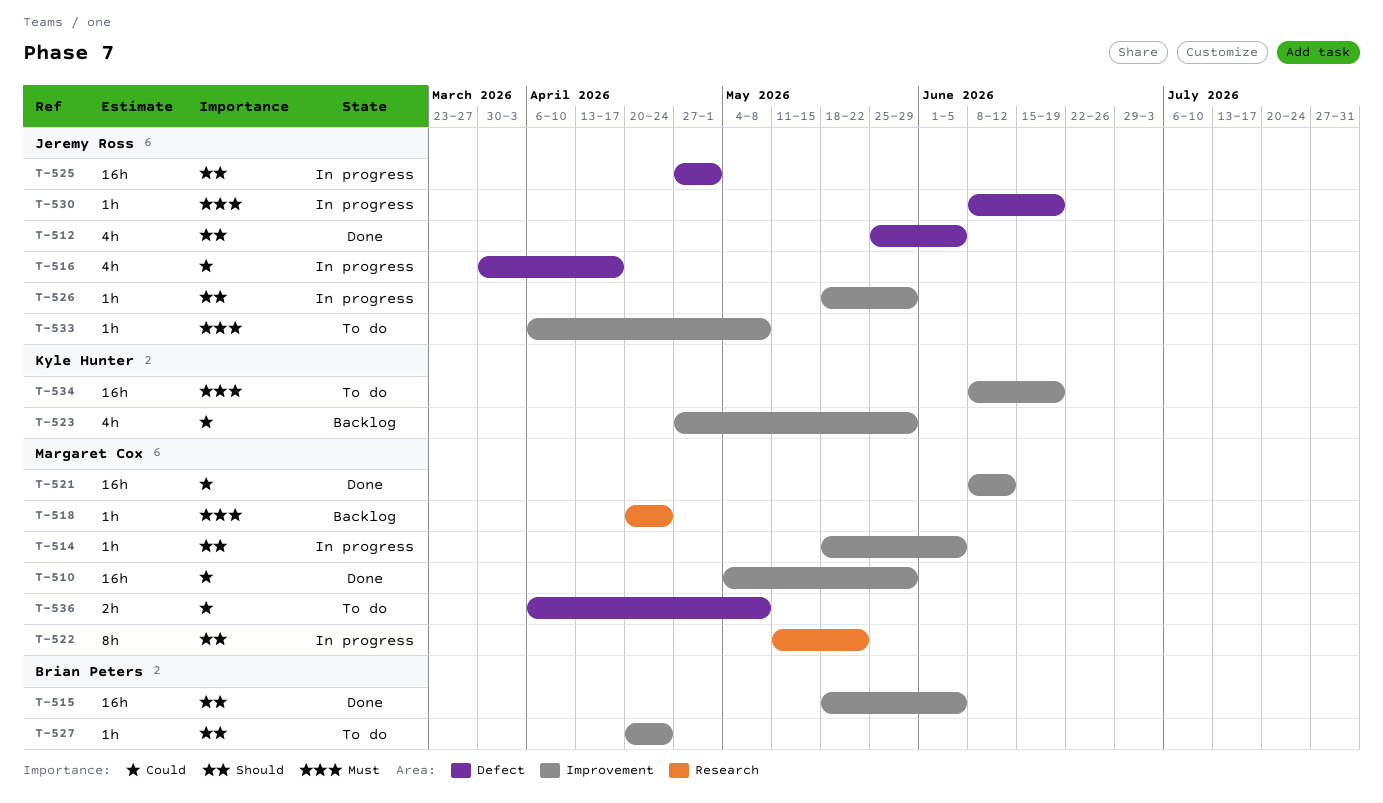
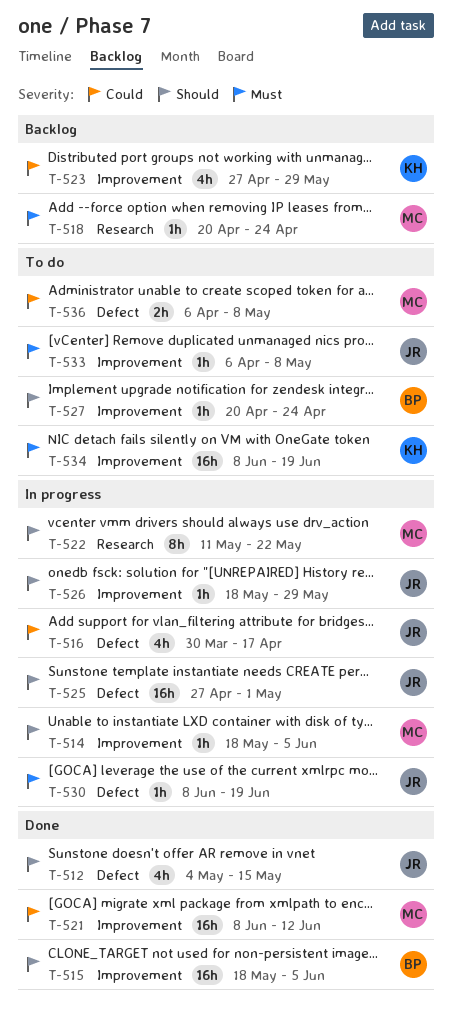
T-510: present -> none
T-512, start: May 25 -> May 4
T-512, due: Jun 5 -> May 15

